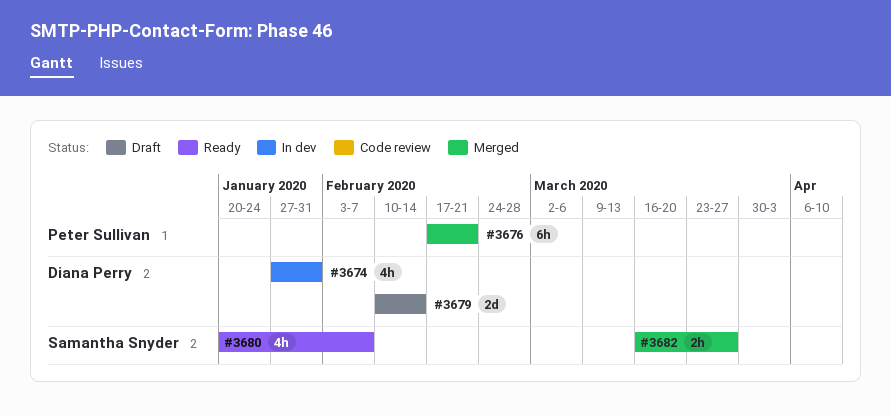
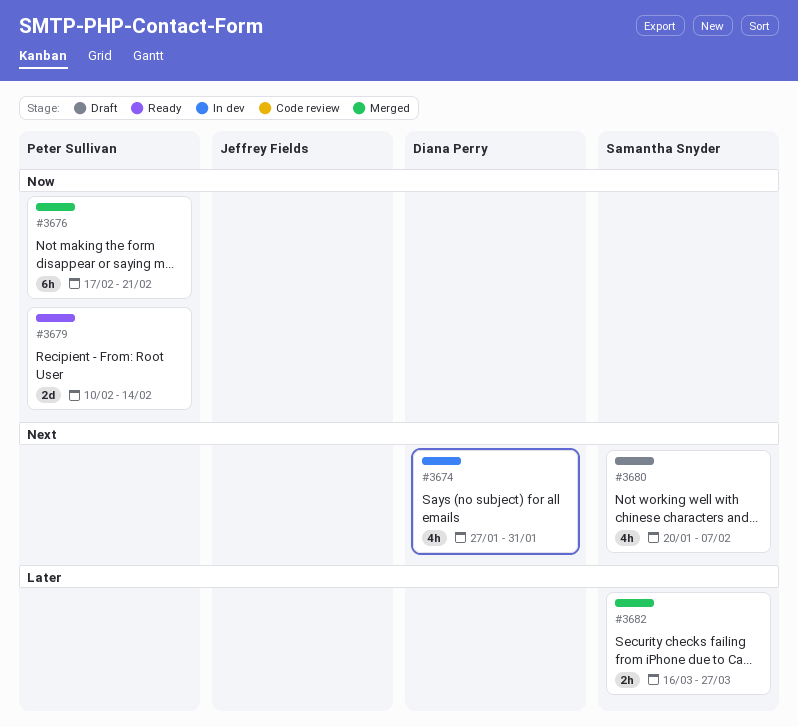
#3679, status: Draft -> Ready
#3679, owner: Diana Perry -> Peter Sullivan
#3680, status: Ready -> Draft

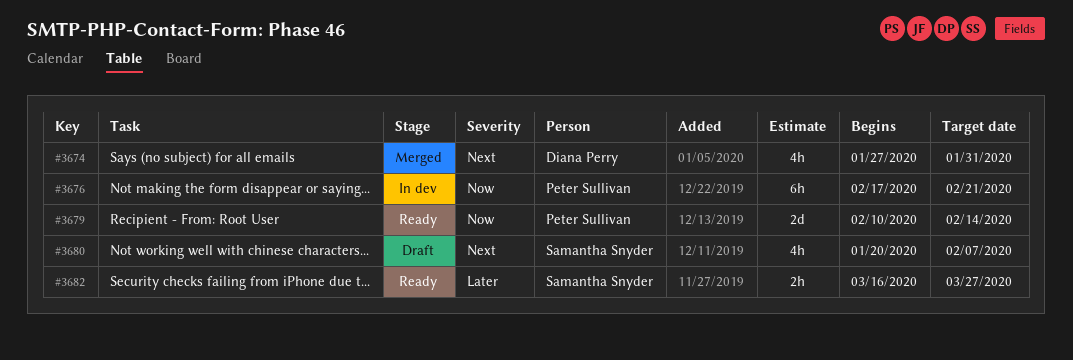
#3674, status: In dev -> Merged
#3676, status: Merged -> In dev
#3682, status: Merged -> Ready

